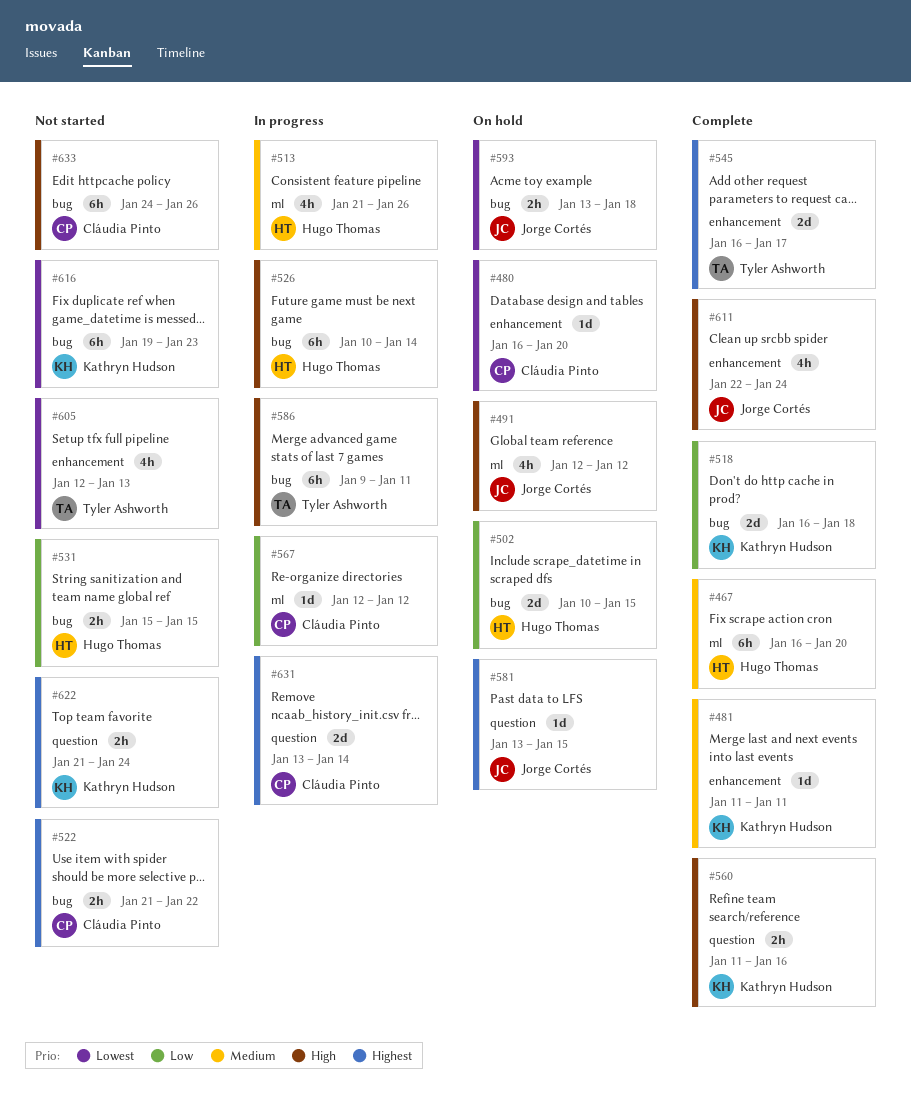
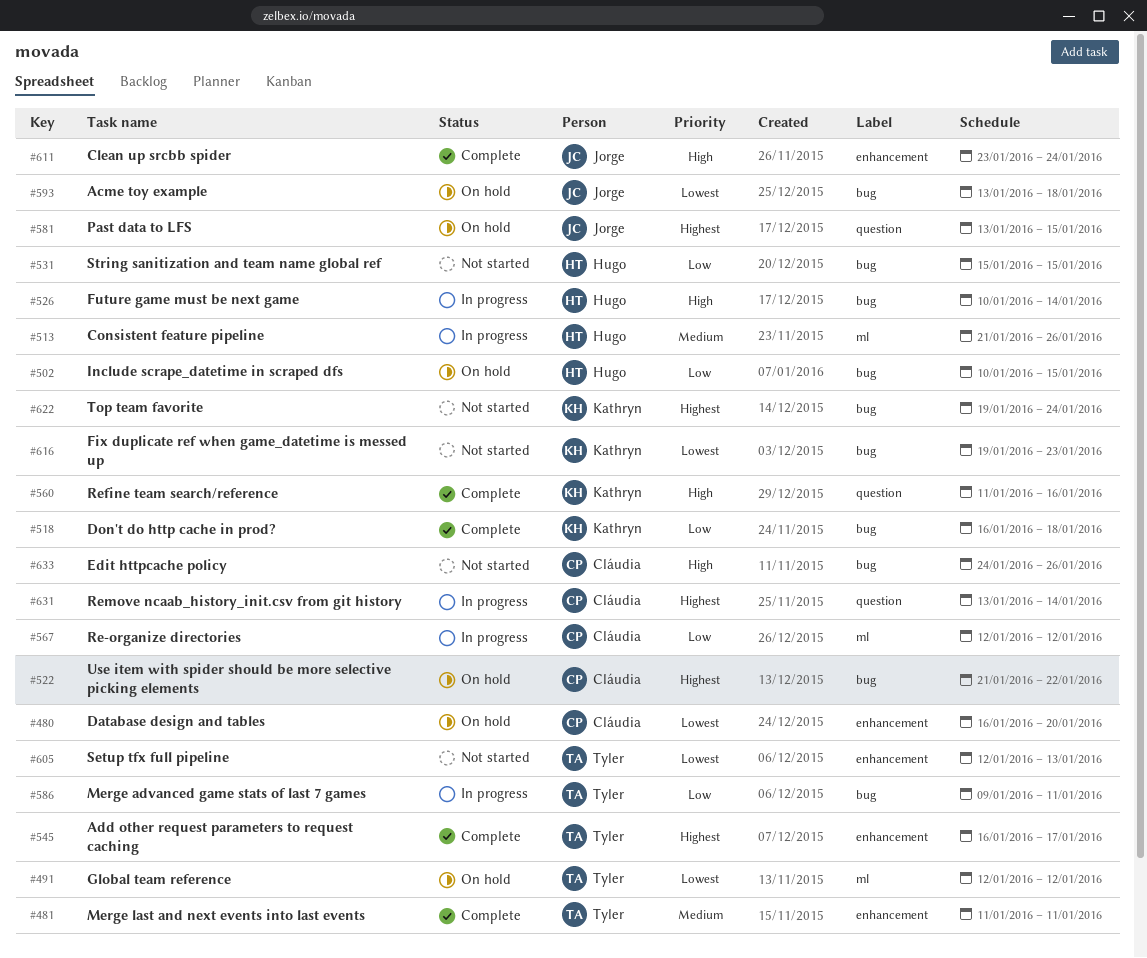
#467: present -> none
#481, owner: Kathryn Hudson -> Tyler Ashworth
#491, owner: Jorge Cortés -> Tyler Ashworth
#491, priority: High -> Lowest
#522, status: Not started -> On hold
#586, priority: High -> Low
#611, start: Jan 22 -> Jan 23
#622, label: question -> bug
#622, start: Jan 21 -> Jan 19

